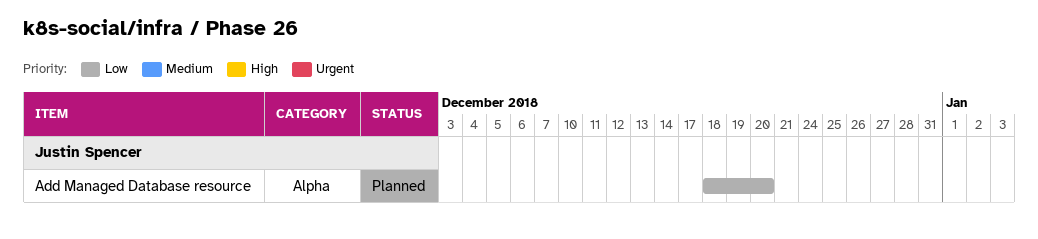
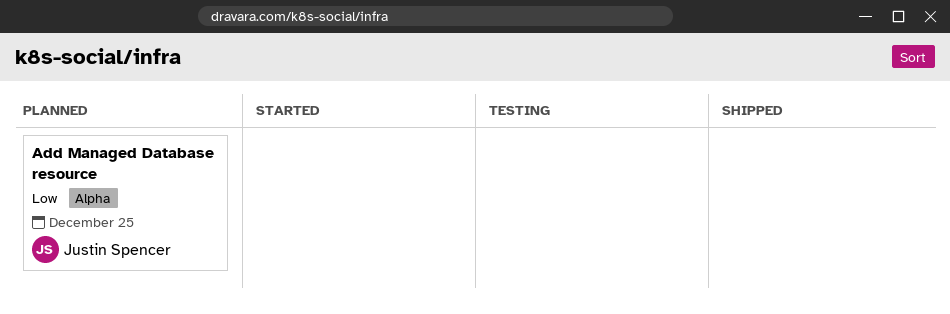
Add Managed Database resource, due: Dec 20 -> Dec 25

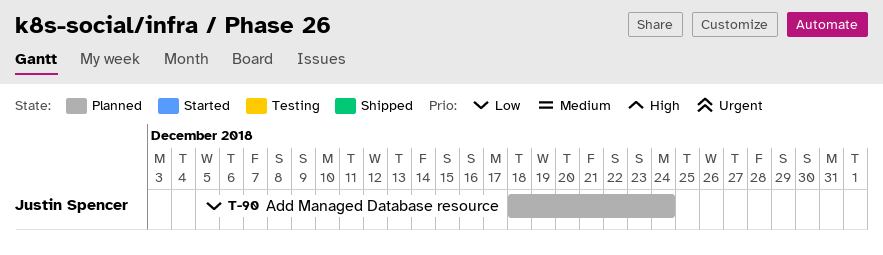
Add Managed Database resource, due: Dec 25 -> Dec 24

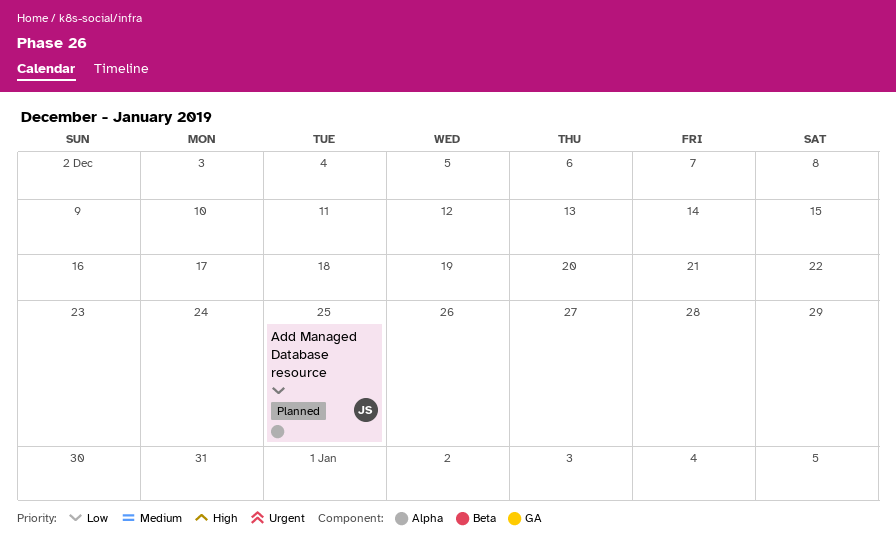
Add Managed Database resource, due: Dec 24 -> Dec 25

